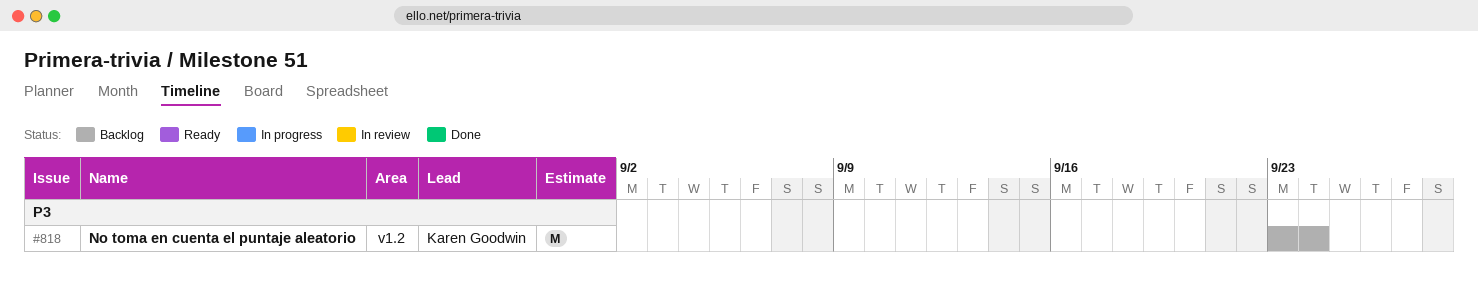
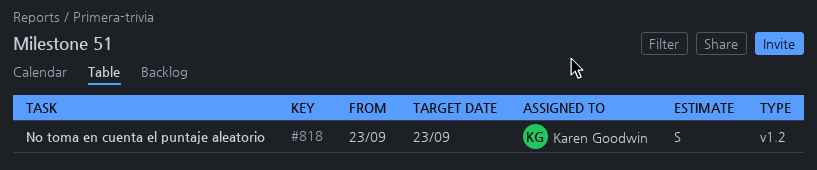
#818, estimate: M -> S
#818, due: Sep 24 -> Sep 23

